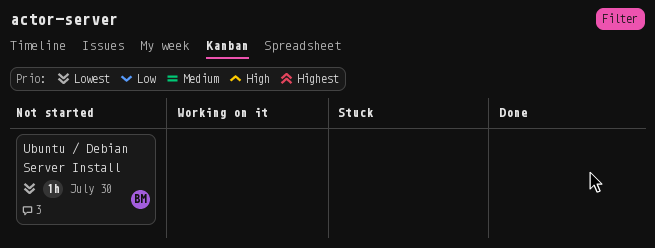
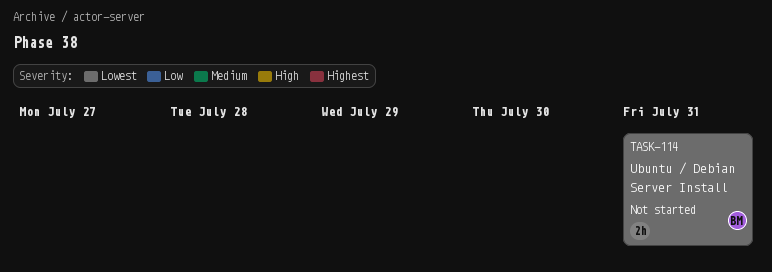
Ubuntu / Debian Server Install, estimate: 1h -> 2h
Ubuntu / Debian Server Install, due: Jul 30 -> Jul 31

